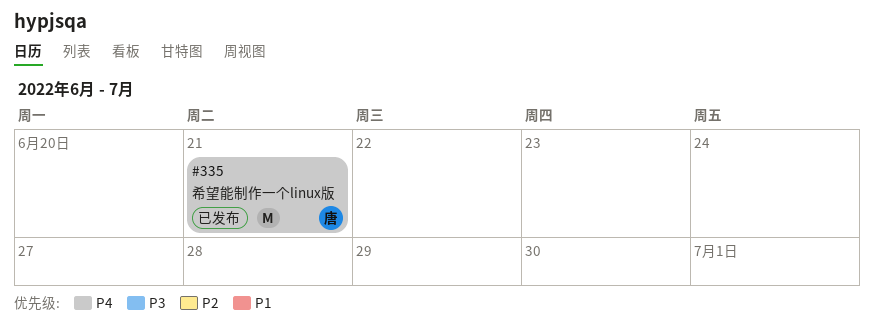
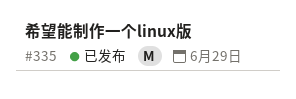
#335, due: Jun 21 -> Jun 29

